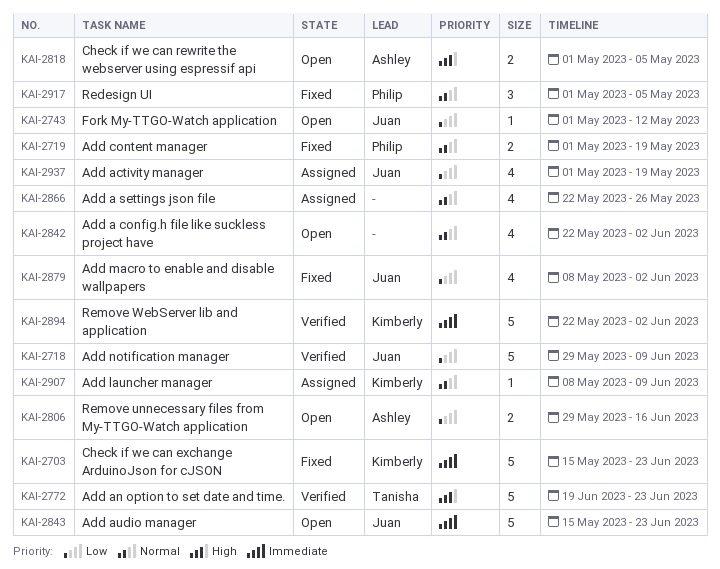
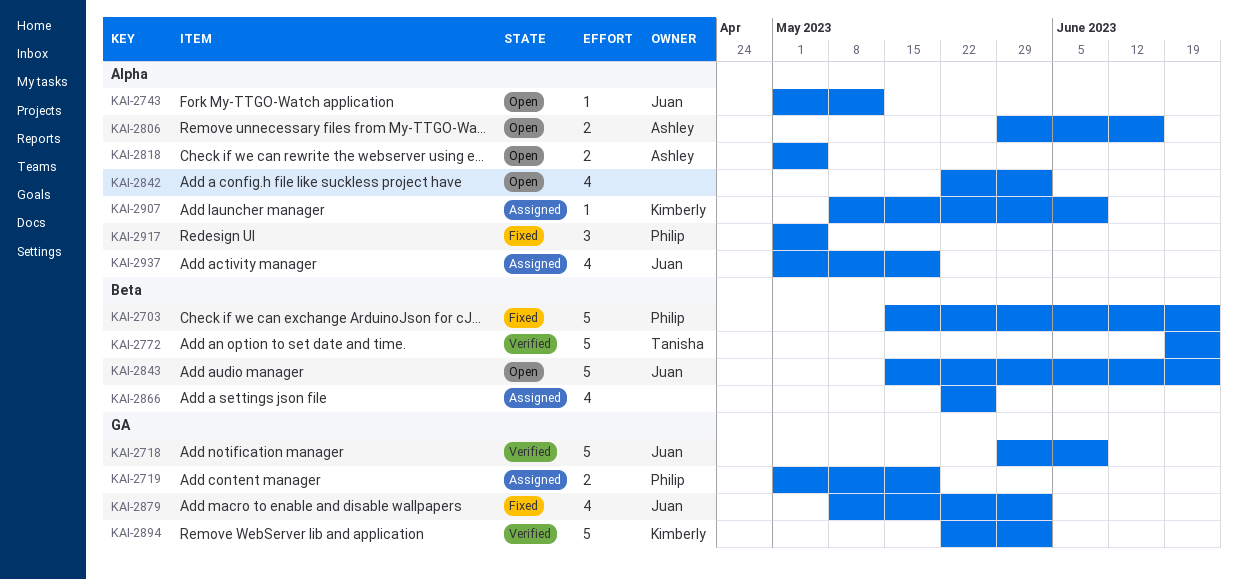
KAI-2703, owner: Kimberly -> Philip
KAI-2719, status: Fixed -> Assigned

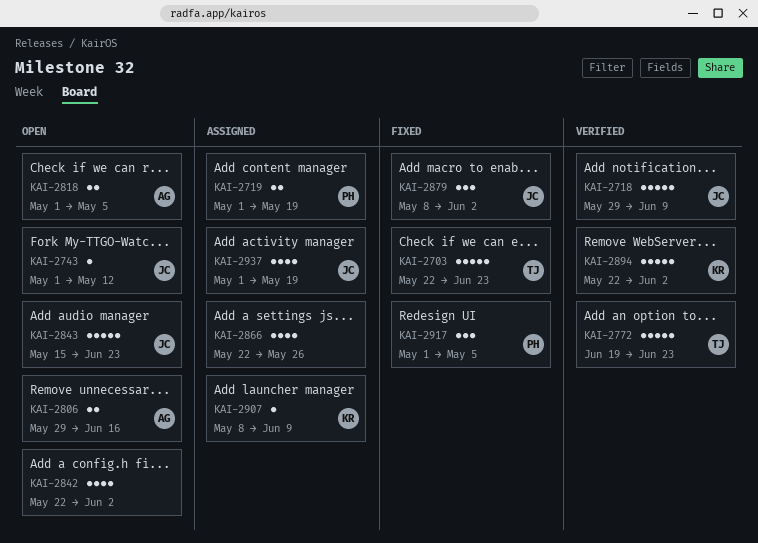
KAI-2703, owner: Philip -> Tanisha
KAI-2703, start: May 15 -> May 22
KAI-2879, estimate: 4 -> 3

